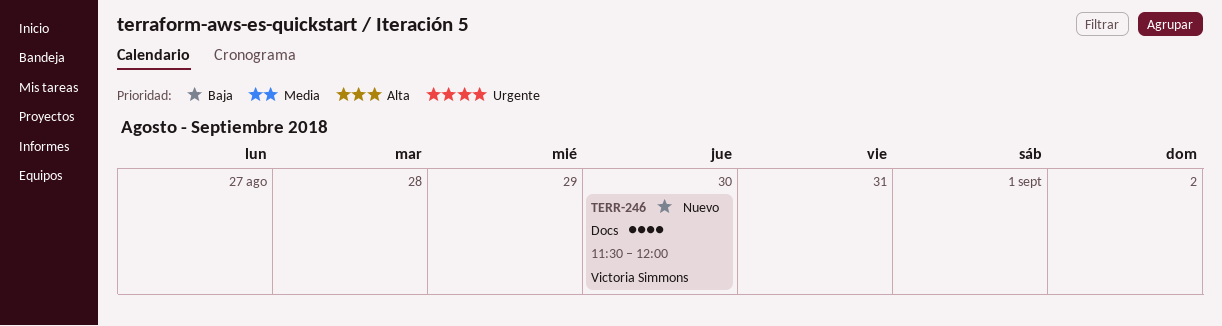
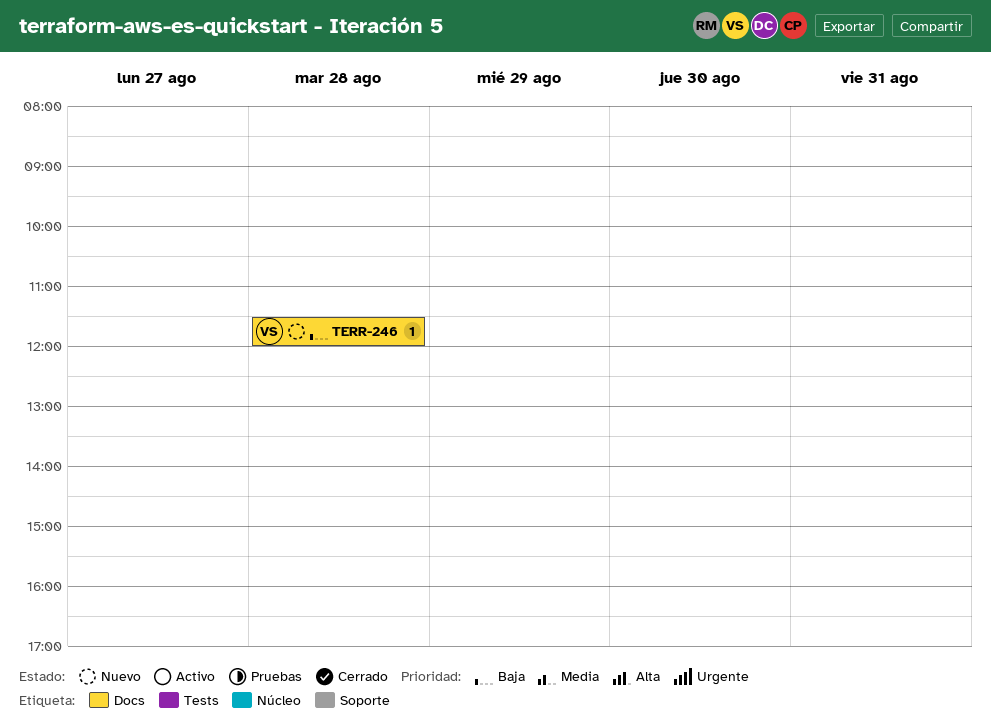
TERR-246, estimate: 4 -> 1
TERR-246, day: Aug 30 -> Aug 28

